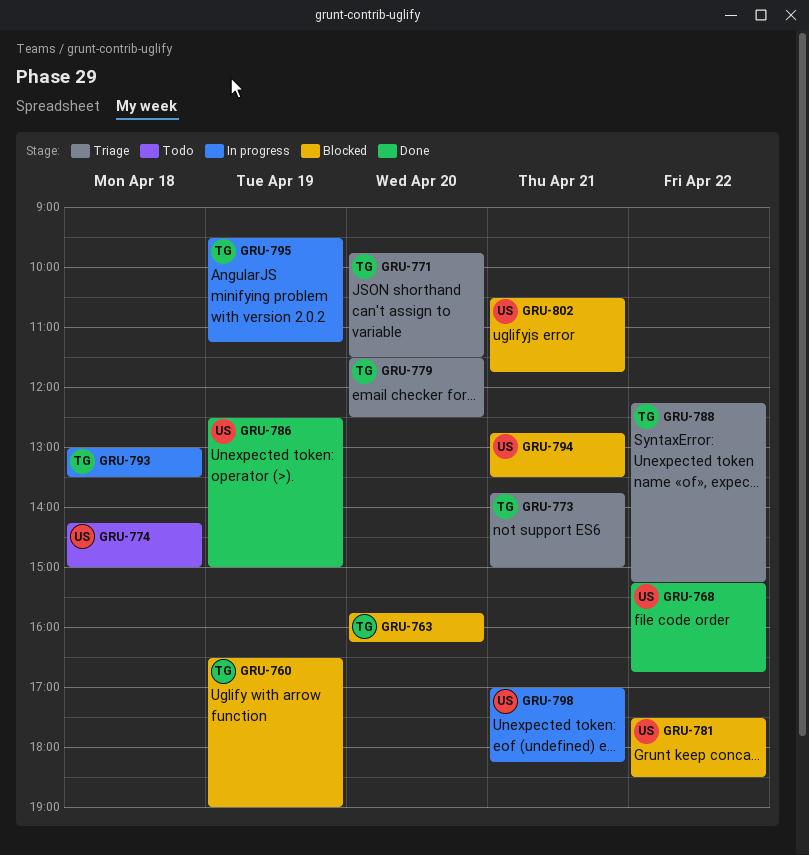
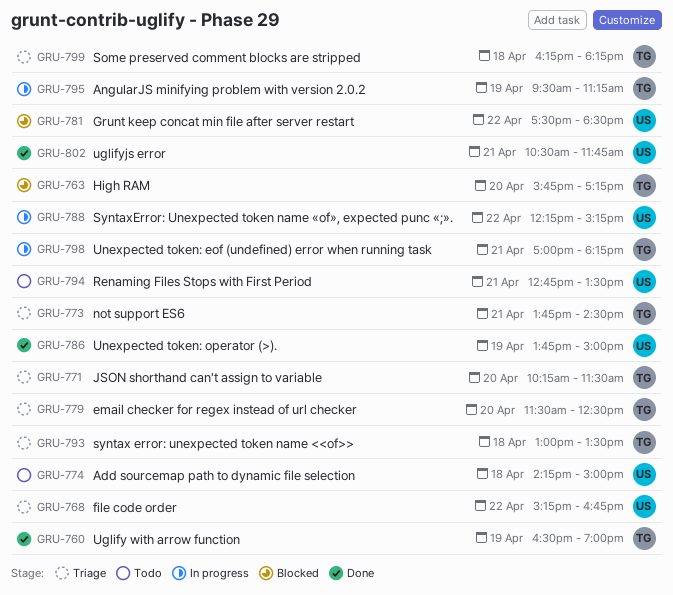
GRU-760, status: Blocked -> Done
GRU-763, ends: 16:15 -> 17:15
GRU-768, status: Done -> Triage
GRU-771, begins: 09:45 -> 10:15
GRU-773, ends: 15:00 -> 14:30
GRU-786, begins: 12:30 -> 13:45
GRU-788, status: Triage -> In progress
GRU-788, owner: TG -> US
GRU-793, status: In progress -> Triage
GRU-794, status: Blocked -> Todo
GRU-798, owner: US -> TG
GRU-799: none -> present
GRU-802, status: Blocked -> Done

